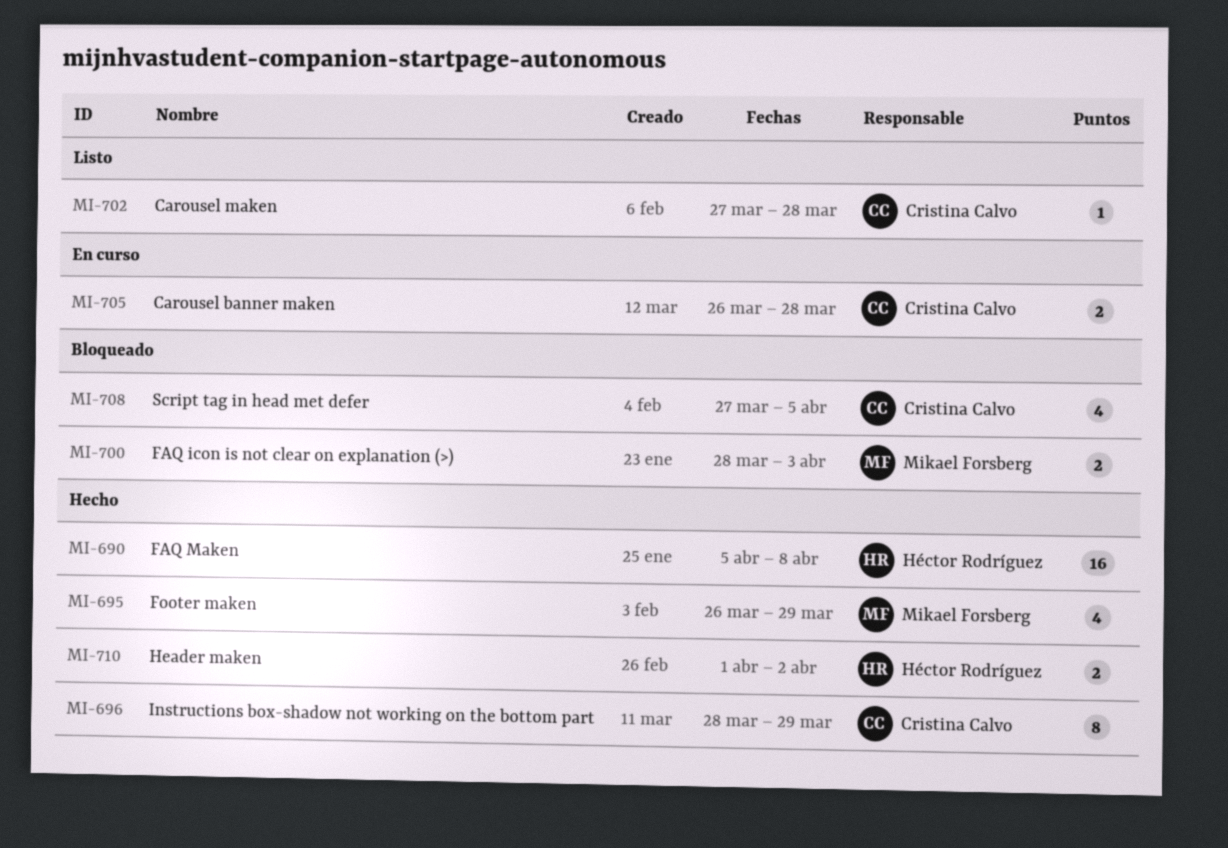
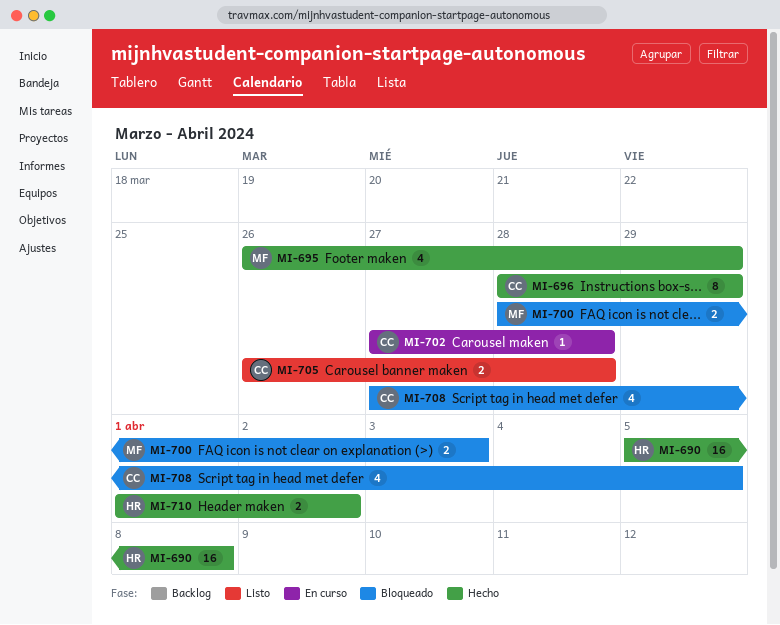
MI-702, status: Listo -> En curso
MI-705, status: En curso -> Listo

